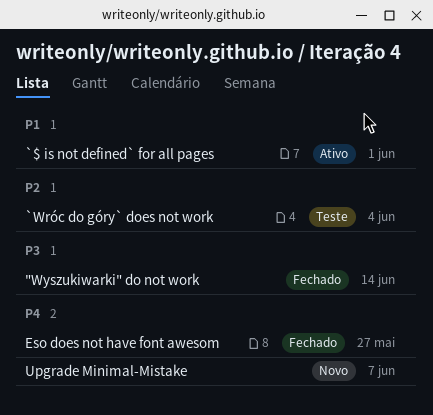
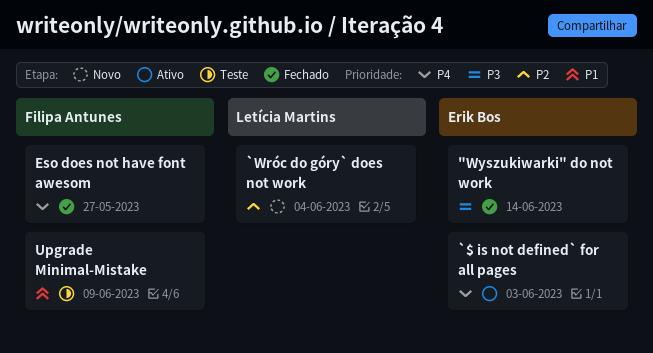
`$ is not defined` for all pages, priority: P1 -> P4
`$ is not defined` for all pages, due: Jun 1 -> Jun 3
`Wróc do góry` does not work, status: Teste -> Novo
Upgrade Minimal-Mistake, status: Novo -> Teste
Upgrade Minimal-Mistake, priority: P4 -> P1
Upgrade Minimal-Mistake, due: Jun 7 -> Jun 9

